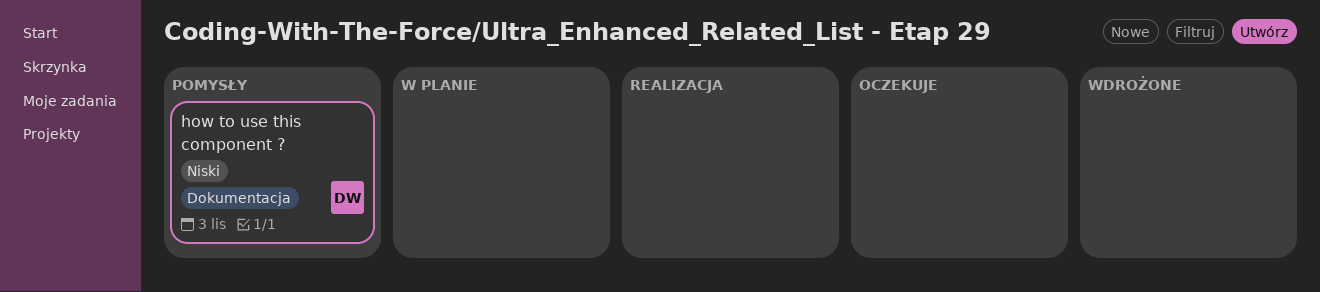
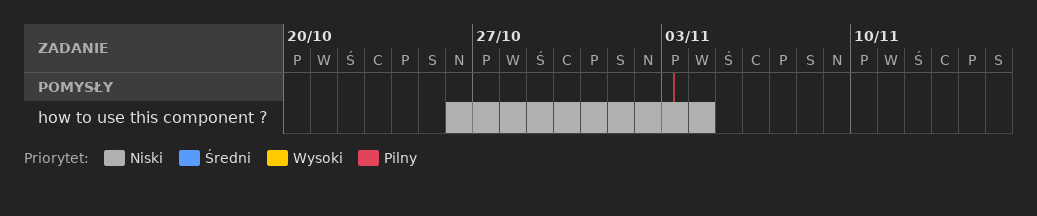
how to use this component ?, due: Nov 3 -> Nov 4

